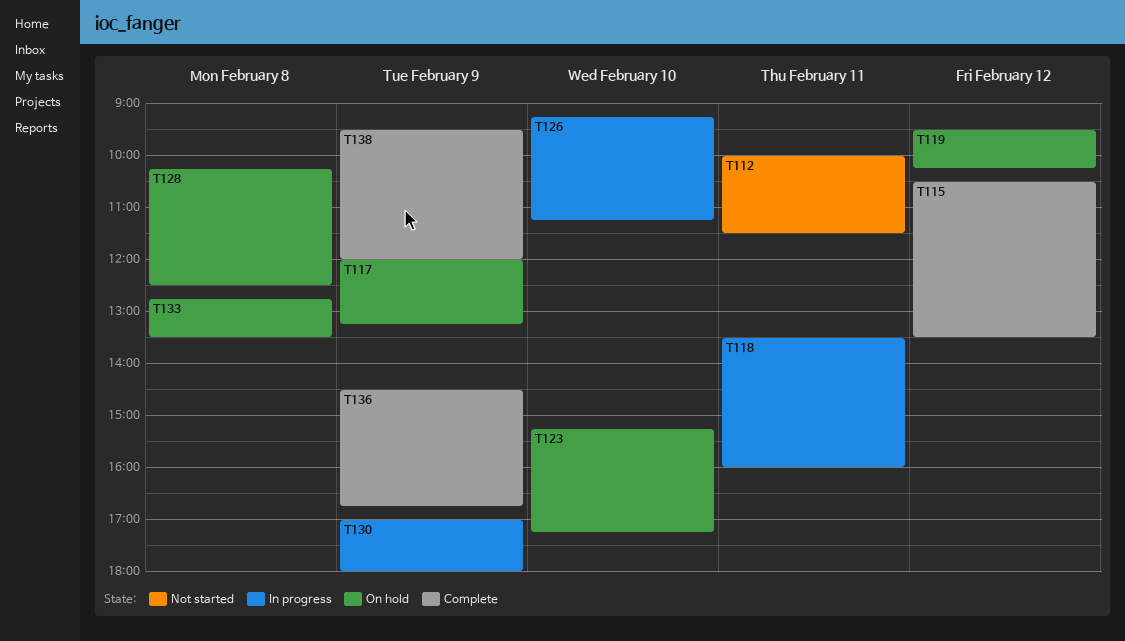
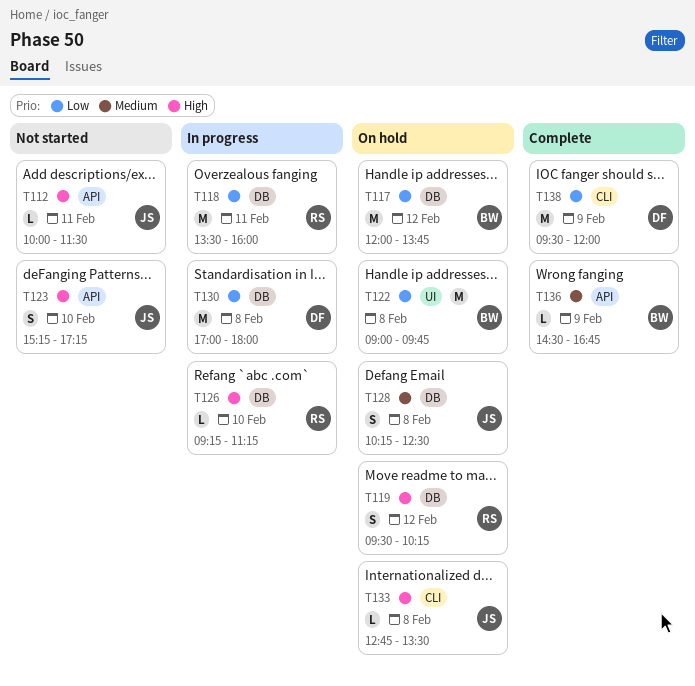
T115: present -> none
T117, day: Feb 9 -> Feb 12
T117, ends: 13:15 -> 13:45
T122: none -> present
T123, status: On hold -> Not started
T130, day: Feb 9 -> Feb 8

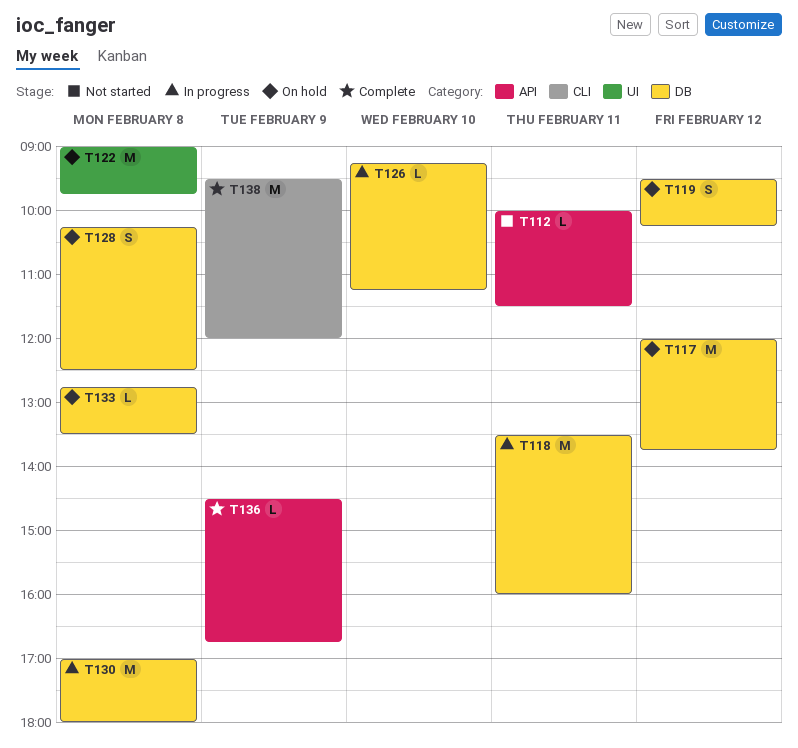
T123: present -> none
T133, label: CLI -> DB

